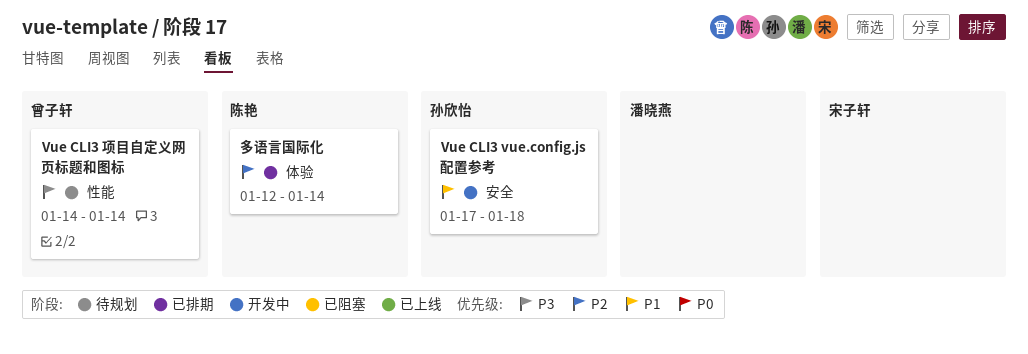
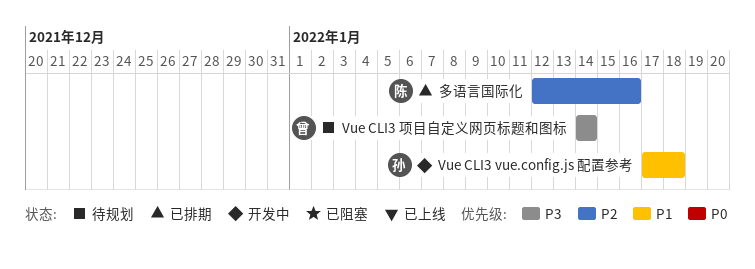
多语言国际化, due: Jan 14 -> Jan 16

